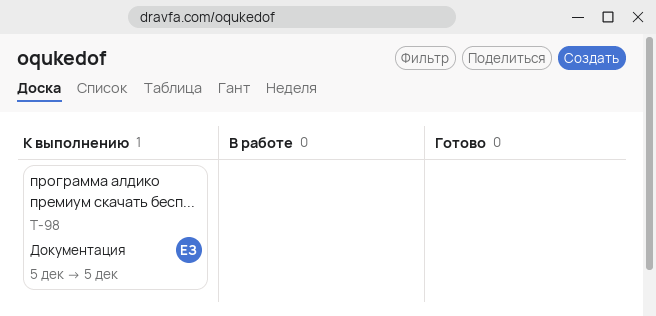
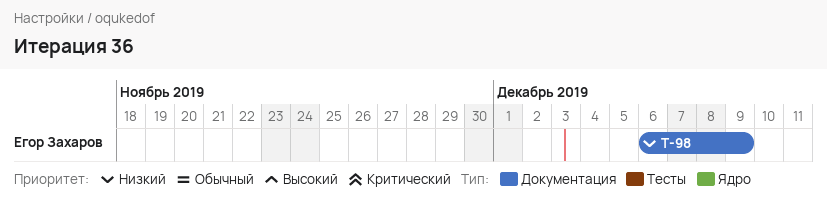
T-98, start: Dec 5 -> Dec 6
T-98, due: Dec 5 -> Dec 9

